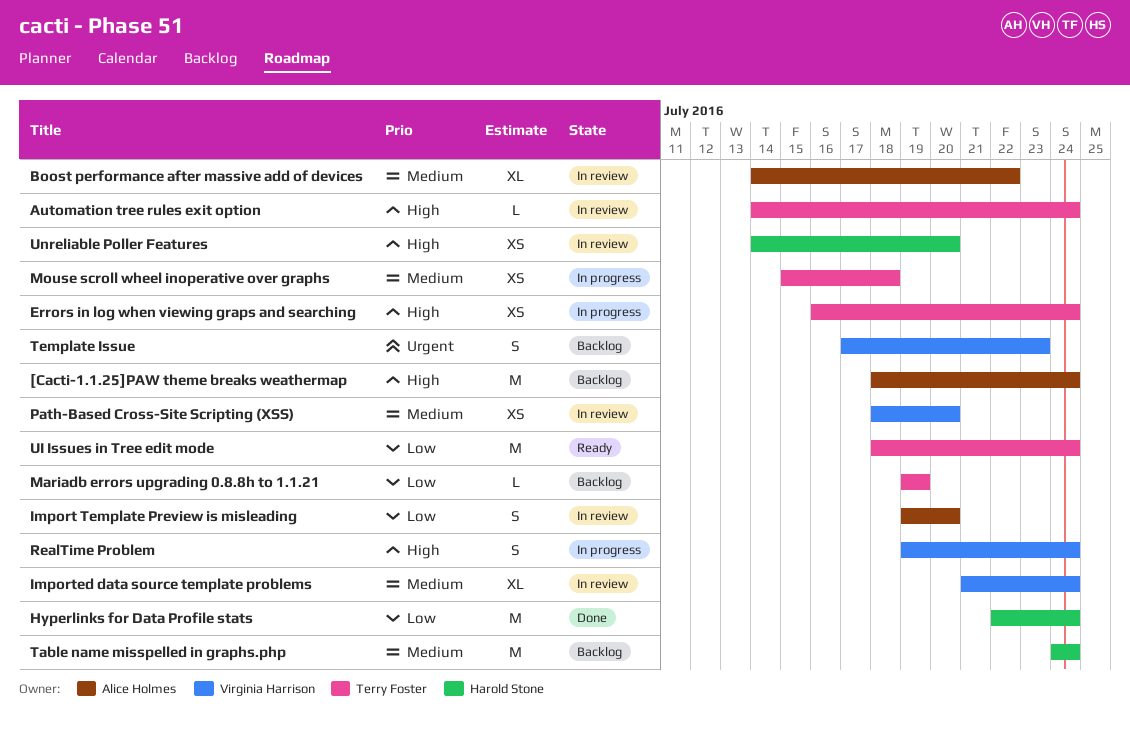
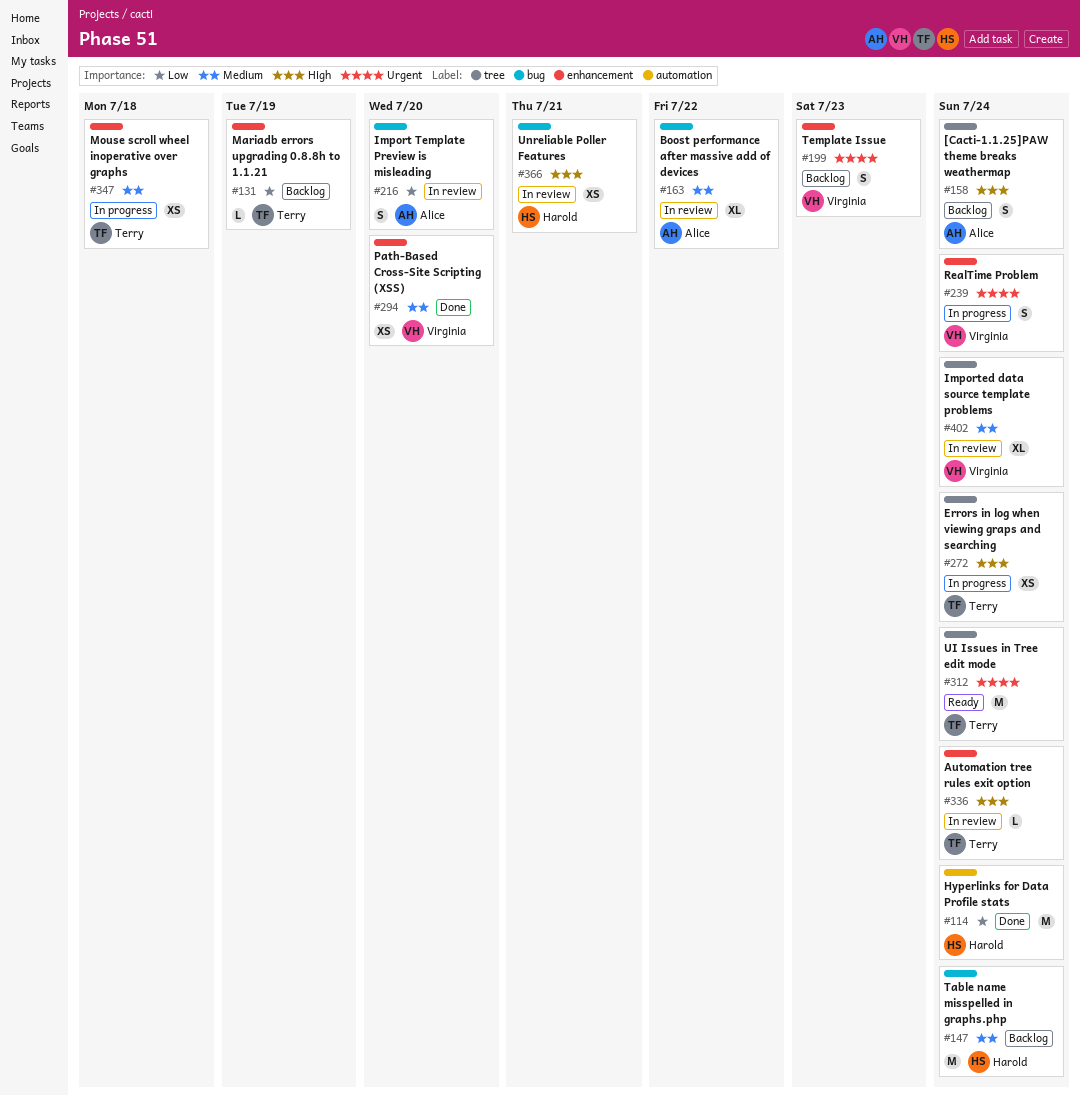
[Cacti-1.1.25]PAW theme breaks weathermap, estimate: M -> S
Path-Based Cross-Site Scripting (XSS), status: In review -> Done
RealTime Problem, priority: High -> Urgent
UI Issues in Tree edit mode, priority: Low -> Urgent
Unreliable Poller Features, due: Jul 20 -> Jul 21

